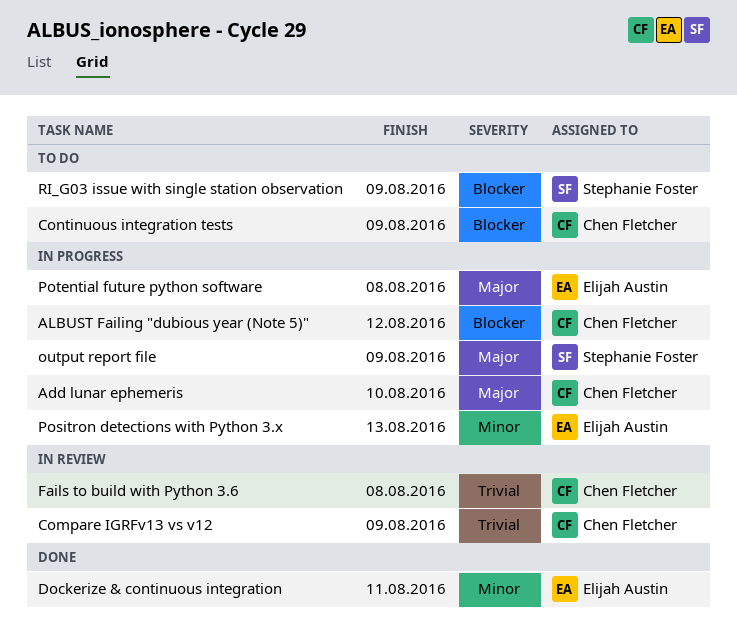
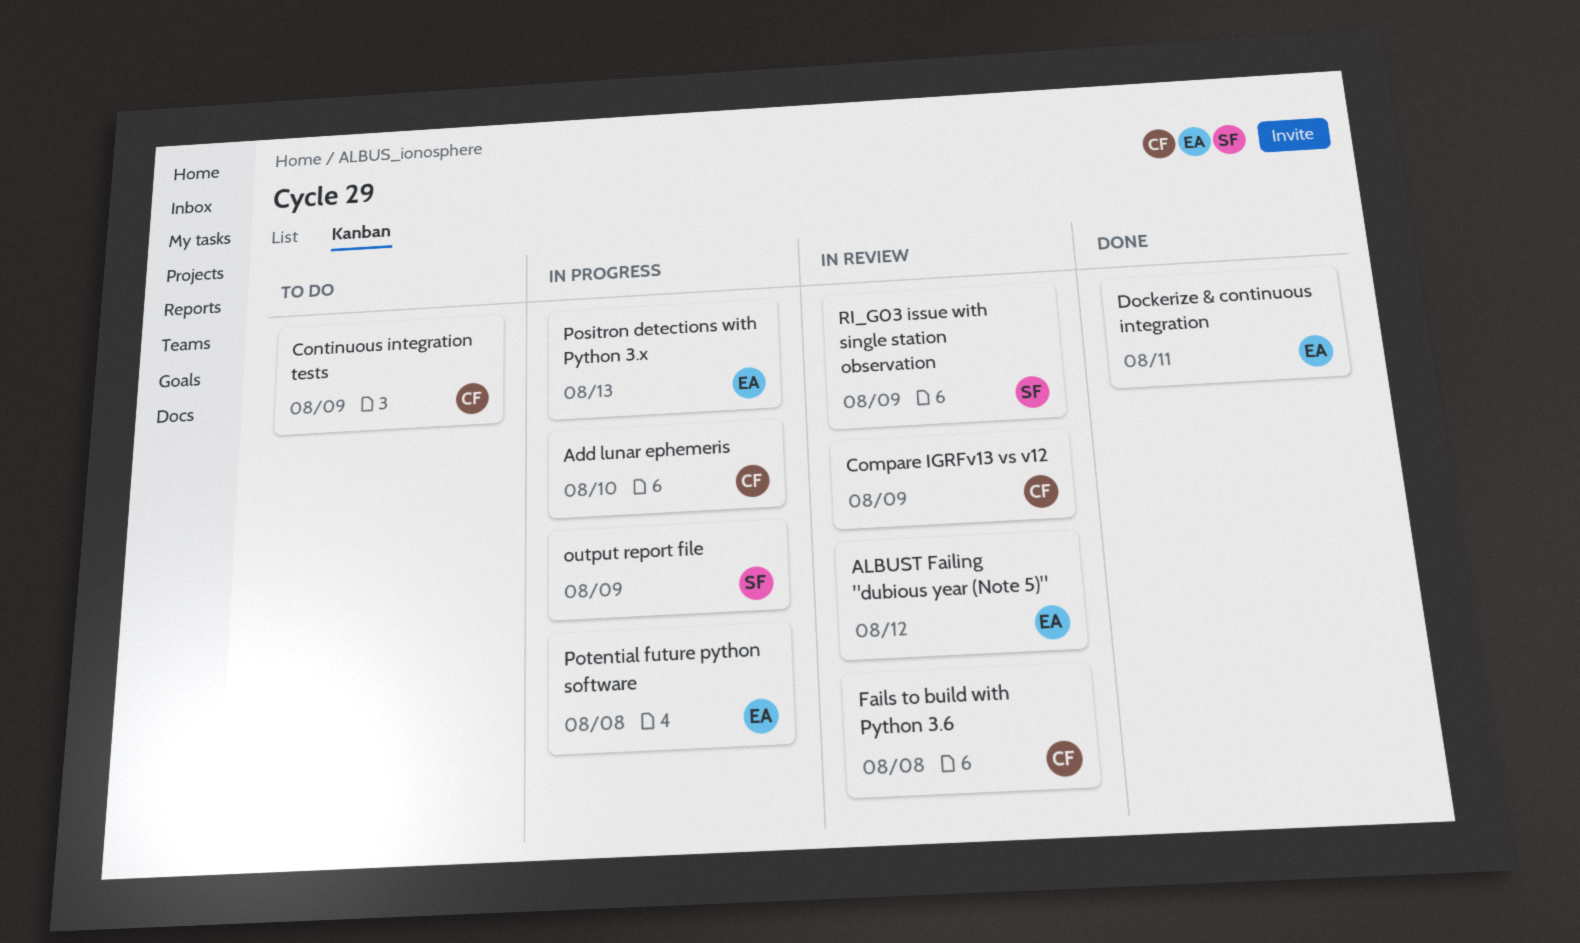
ALBUST Failing "dubious year (Note 5)", status: In progress -> In review
ALBUST Failing "dubious year (Note 5)", owner: Chen Fletcher -> Elijah Austin
RI_G03 issue with single station observation, status: To do -> In review

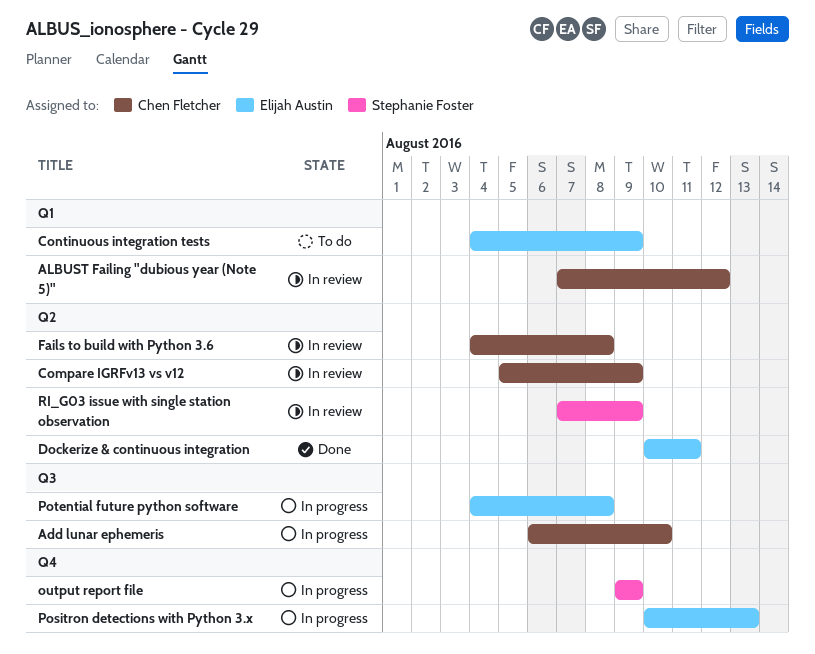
ALBUST Failing "dubious year (Note 5)", owner: Elijah Austin -> Chen Fletcher
Continuous integration tests, owner: Chen Fletcher -> Elijah Austin

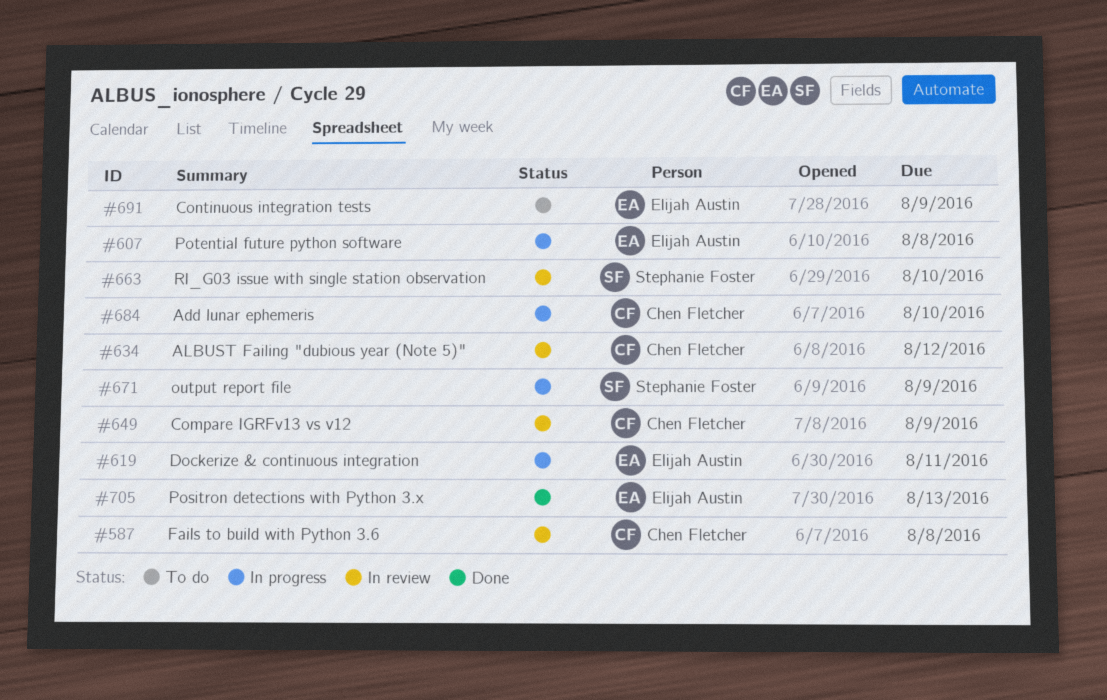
Dockerize & continuous integration, status: Done -> In progress
Positron detections with Python 3.x, status: In progress -> Done
RI_G03 issue with single station observation, due: Aug 9 -> Aug 10

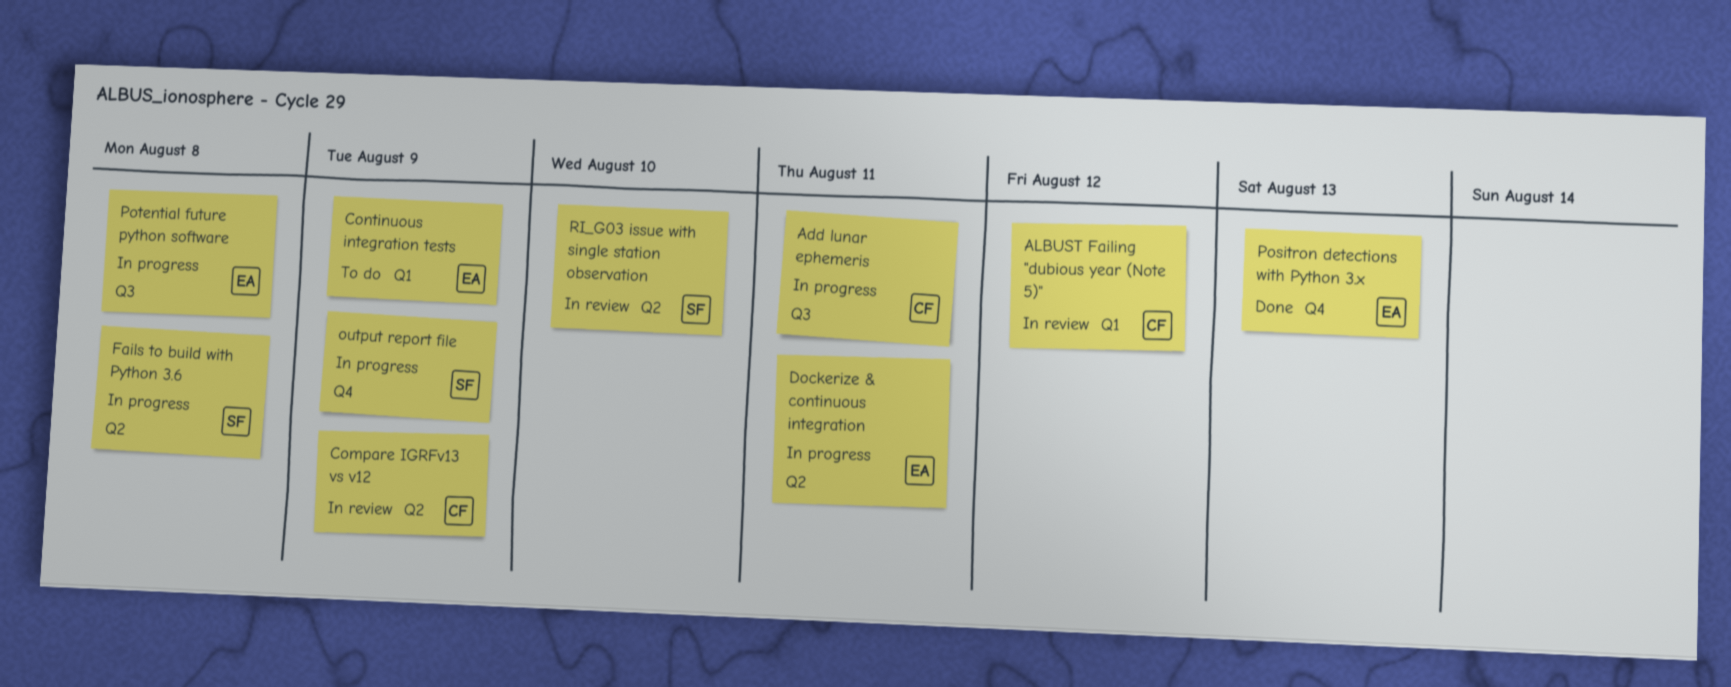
Add lunar ephemeris, due: Aug 10 -> Aug 11
Fails to build with Python 3.6, status: In review -> In progress
Fails to build with Python 3.6, owner: Chen Fletcher -> Stephanie Foster

